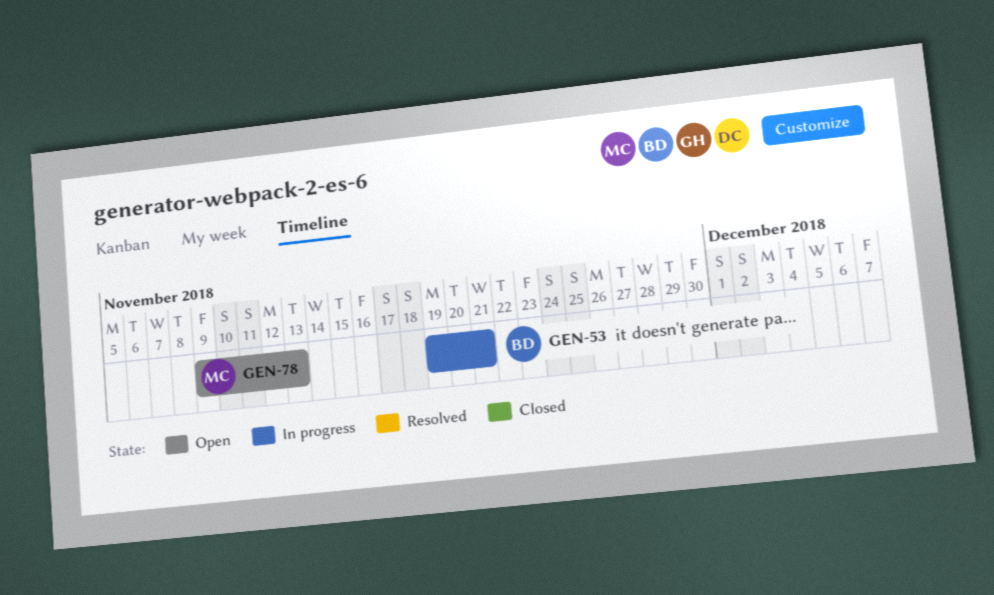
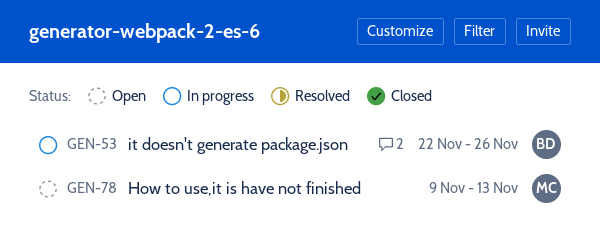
GEN-53, start: Nov 19 -> Nov 22
GEN-53, due: Nov 21 -> Nov 26

